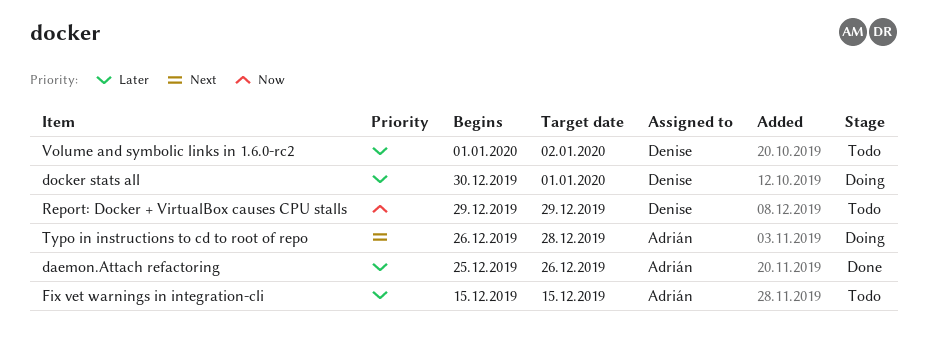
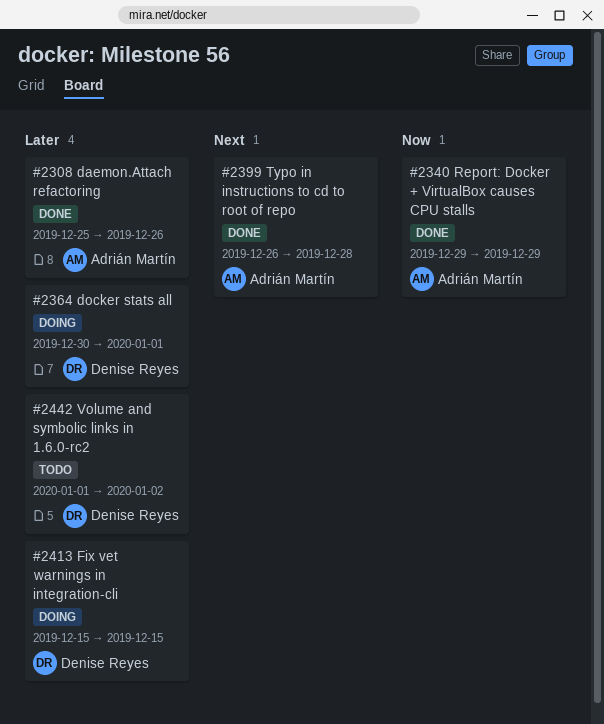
Fix vet warnings in integration-cli, status: Todo -> Doing
Fix vet warnings in integration-cli, owner: Adrián Martín -> Denise Reyes
Report: Docker + VirtualBox causes CPU stalls, status: Todo -> Done
Report: Docker + VirtualBox causes CPU stalls, owner: Denise Reyes -> Adrián Martín
Typo in instructions to cd to root of repo, status: Doing -> Done

